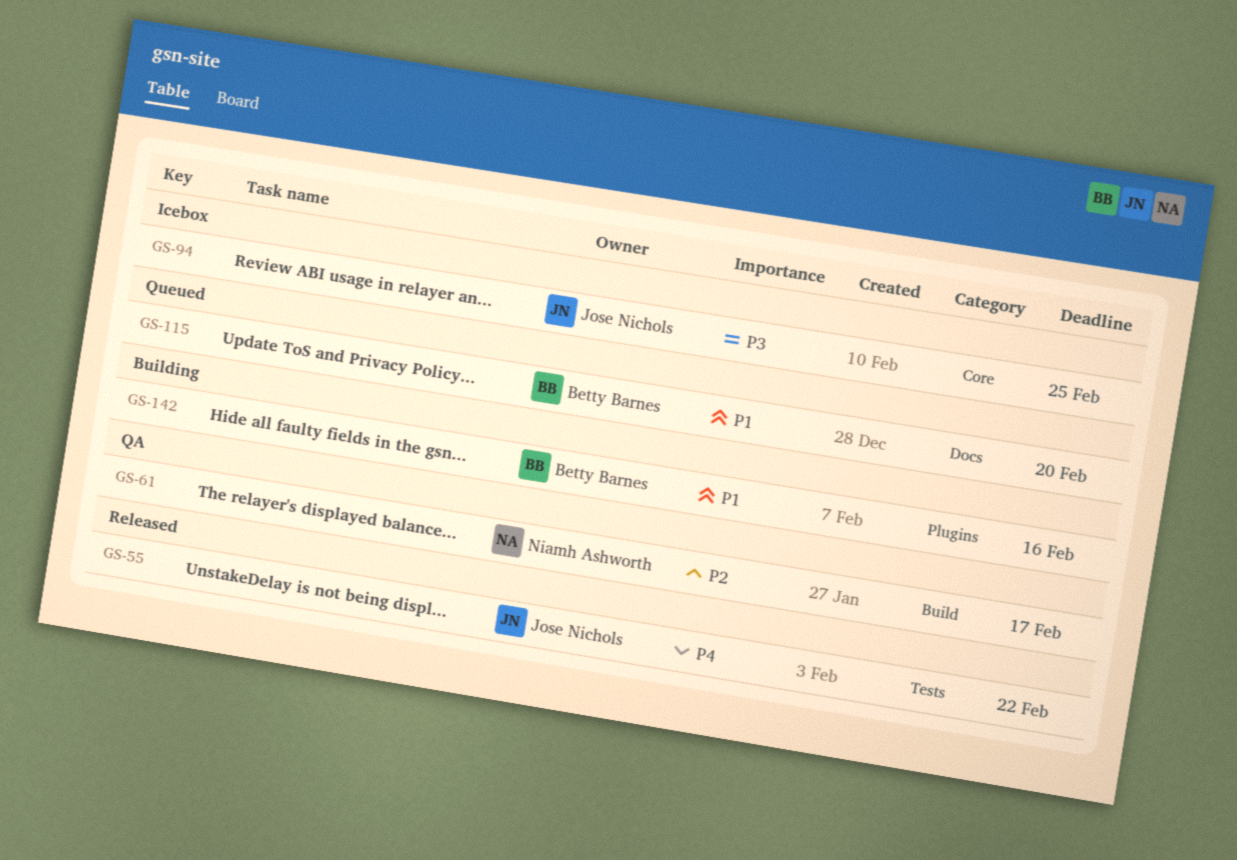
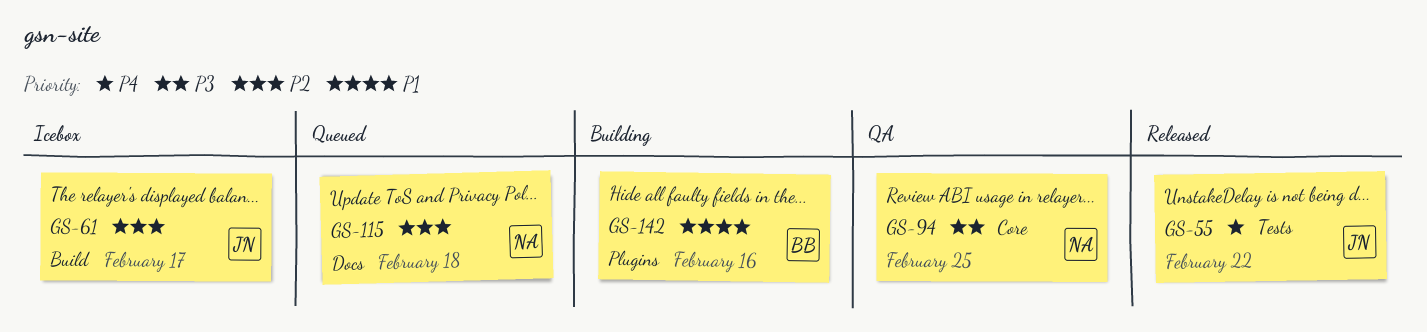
GS-61, status: QA -> Icebox
GS-61, owner: Niamh Ashworth -> Jose Nichols
GS-94, status: Icebox -> QA
GS-94, owner: Jose Nichols -> Niamh Ashworth
GS-115, owner: Betty Barnes -> Niamh Ashworth
GS-115, priority: P1 -> P2
GS-115, due: Feb 20 -> Feb 18

